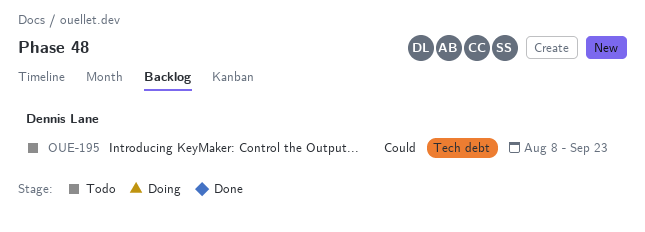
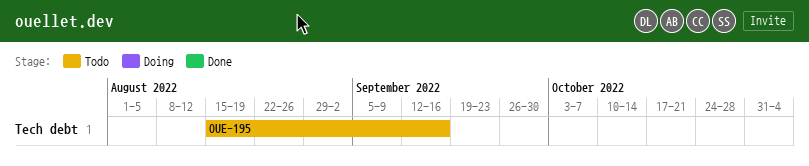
OUE-195, start: Aug 8 -> Aug 15
OUE-195, due: Sep 23 -> Sep 16

